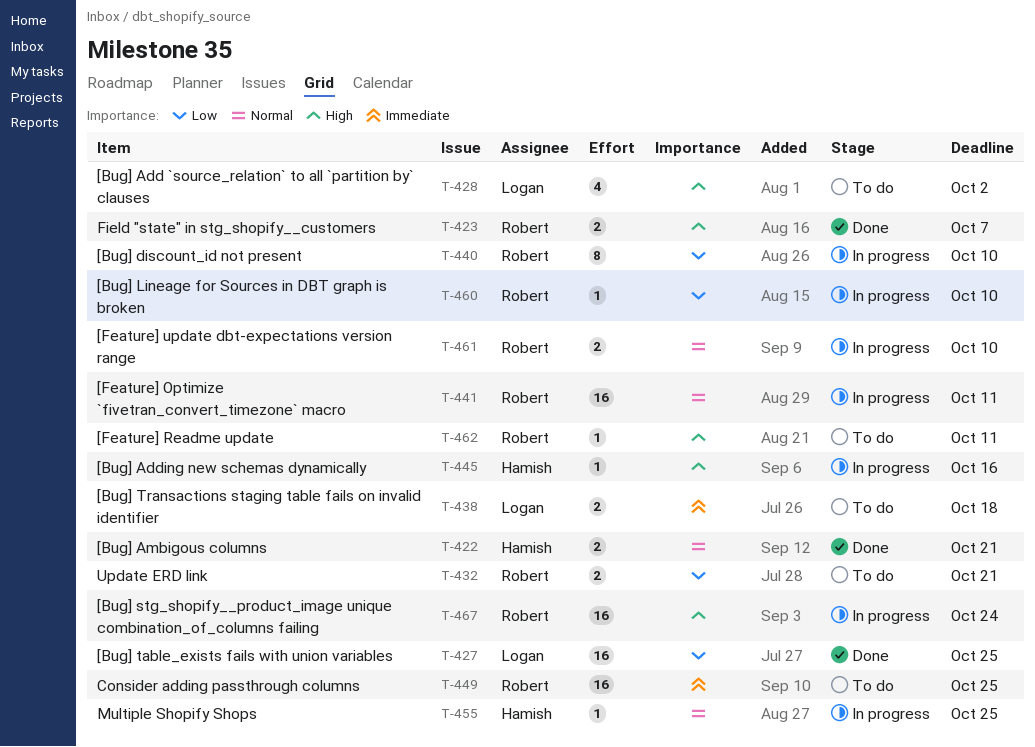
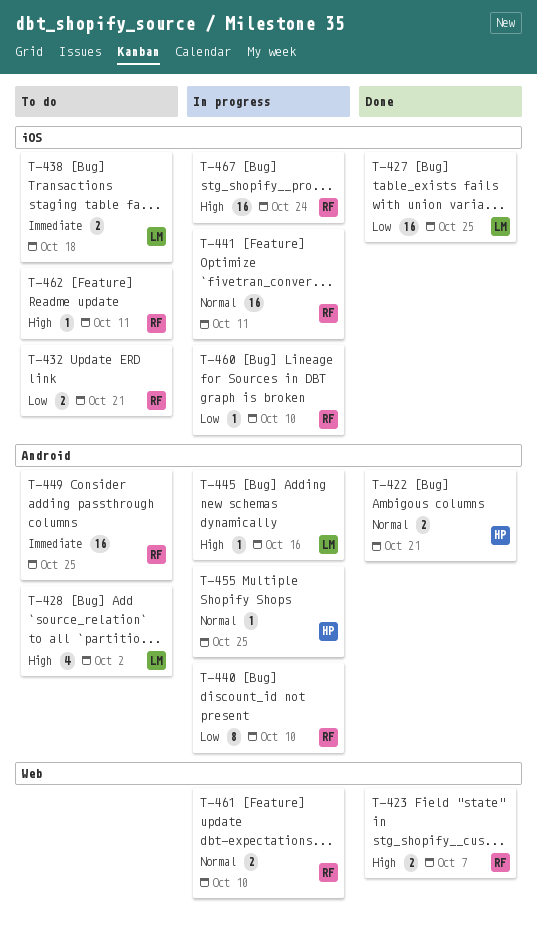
T-445, owner: Hamish -> Logan

